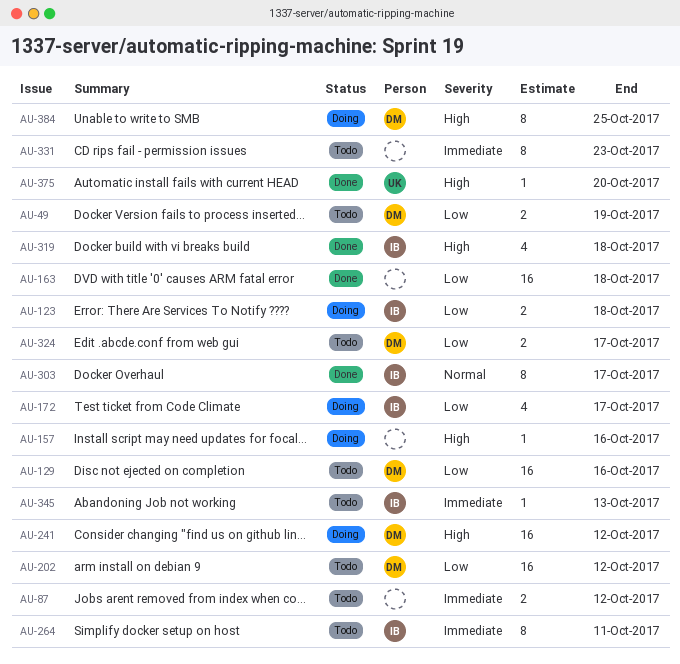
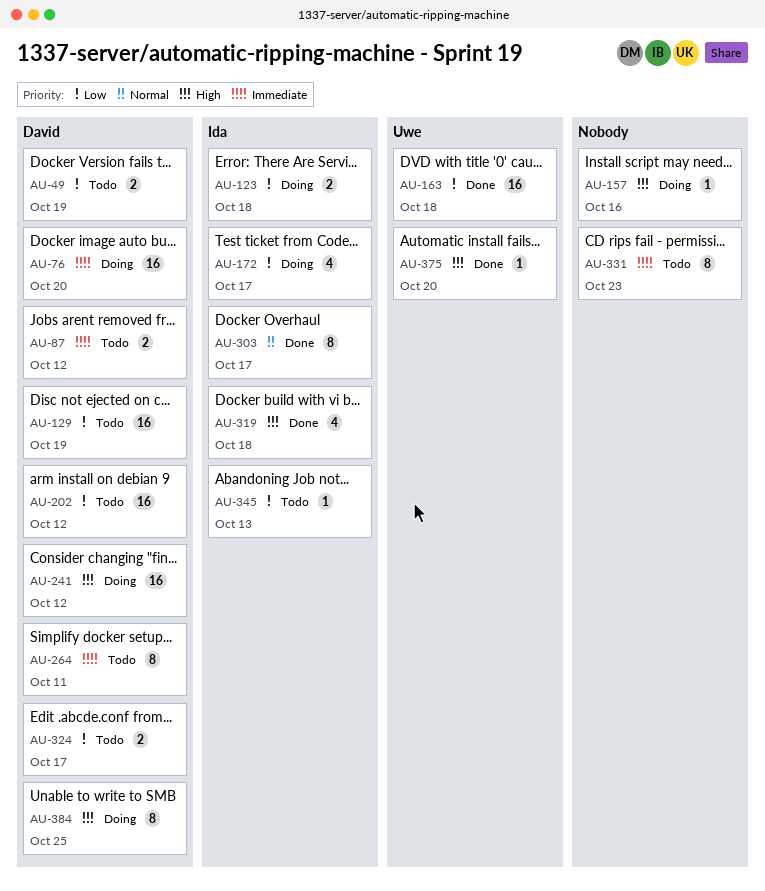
AU-76: none -> present
AU-87, owner: none -> David
AU-129, due: Oct 16 -> Oct 19
AU-163, owner: none -> Uwe
AU-264, owner: Ida -> David
AU-345, priority: Immediate -> Low

